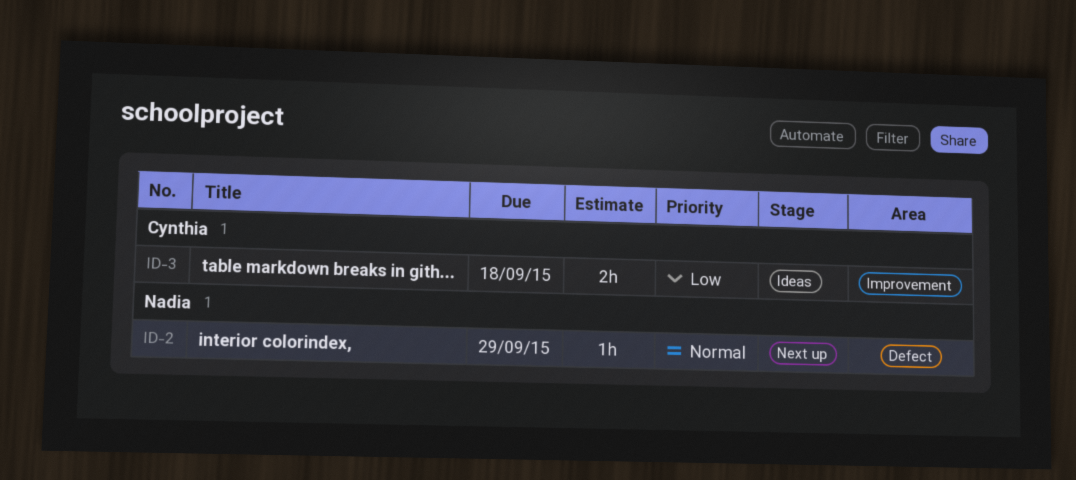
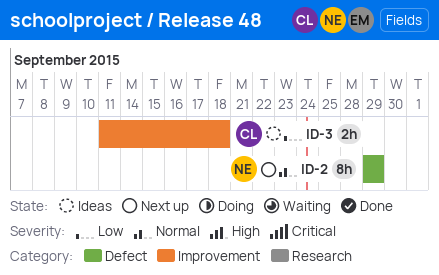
ID-2, estimate: 1h -> 8h

